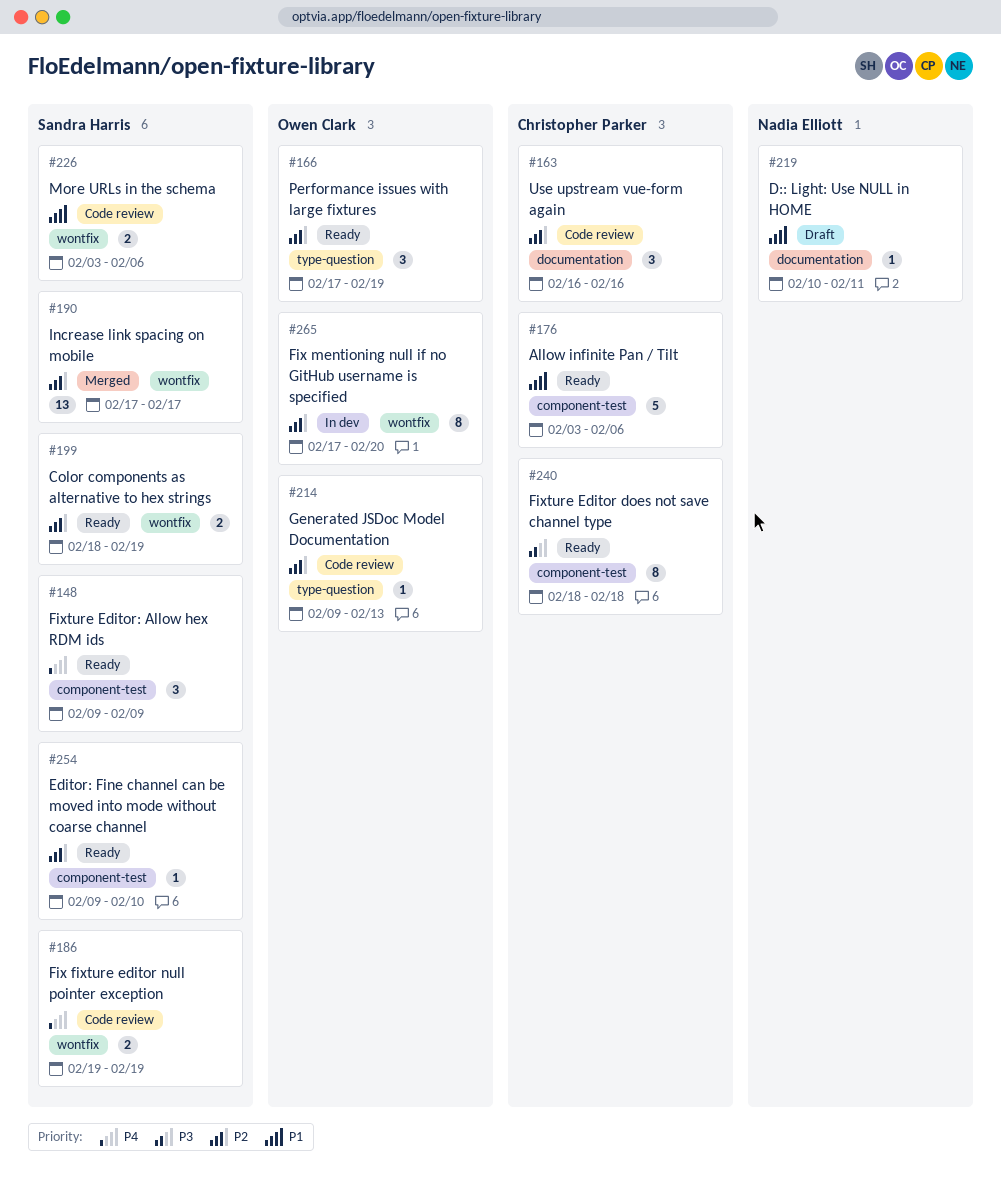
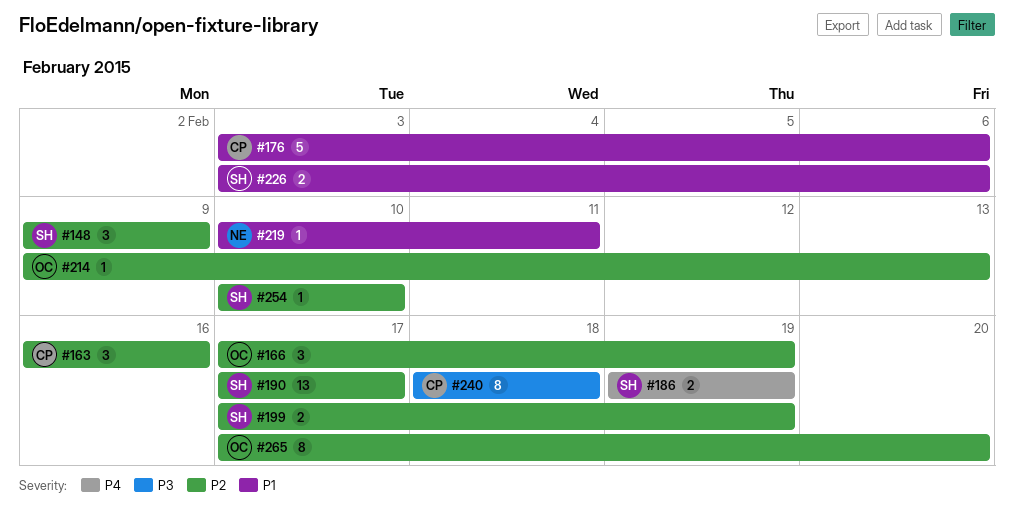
#148, priority: P4 -> P2
#199, start: Feb 18 -> Feb 17
#254, start: Feb 9 -> Feb 10

